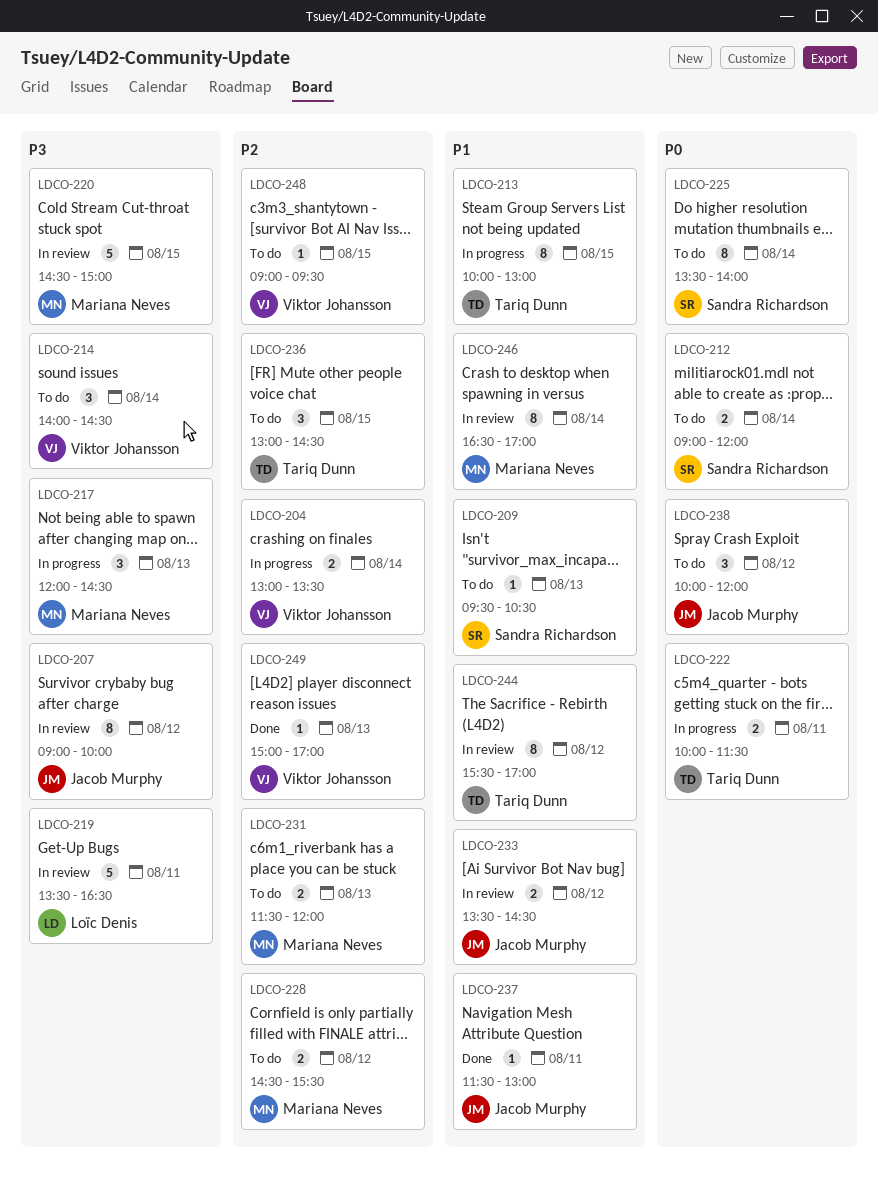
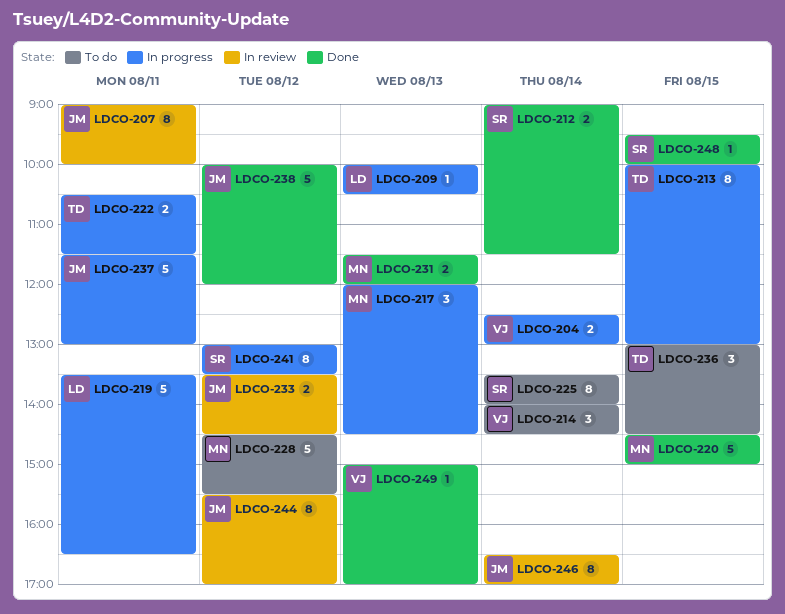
LDCO-204, begins: 13:00 -> 12:30
LDCO-204, ends: 13:30 -> 13:00
LDCO-207, day: Aug 12 -> Aug 11
LDCO-209, status: To do -> In progress
LDCO-209, owner: Sandra Richardson -> Loïc Denis
LDCO-209, begins: 09:30 -> 10:00
LDCO-212, status: To do -> Done
LDCO-212, ends: 12:00 -> 11:30
LDCO-219, status: In review -> In progress
LDCO-220, status: In review -> Done
LDCO-222, begins: 10:00 -> 10:30
LDCO-228, estimate: 2 -> 5
LDCO-231, status: To do -> Done
LDCO-237, status: Done -> In progress
LDCO-237, estimate: 1 -> 5
LDCO-238, status: To do -> Done
LDCO-238, estimate: 3 -> 5
LDCO-241: none -> present
LDCO-244, owner: Tariq Dunn -> Jacob Murphy
LDCO-246, owner: Mariana Neves -> Jacob Murphy
LDCO-248, status: To do -> Done
LDCO-248, owner: Viktor Johansson -> Sandra Richardson
LDCO-248, begins: 09:00 -> 09:30
LDCO-248, ends: 09:30 -> 10:00

